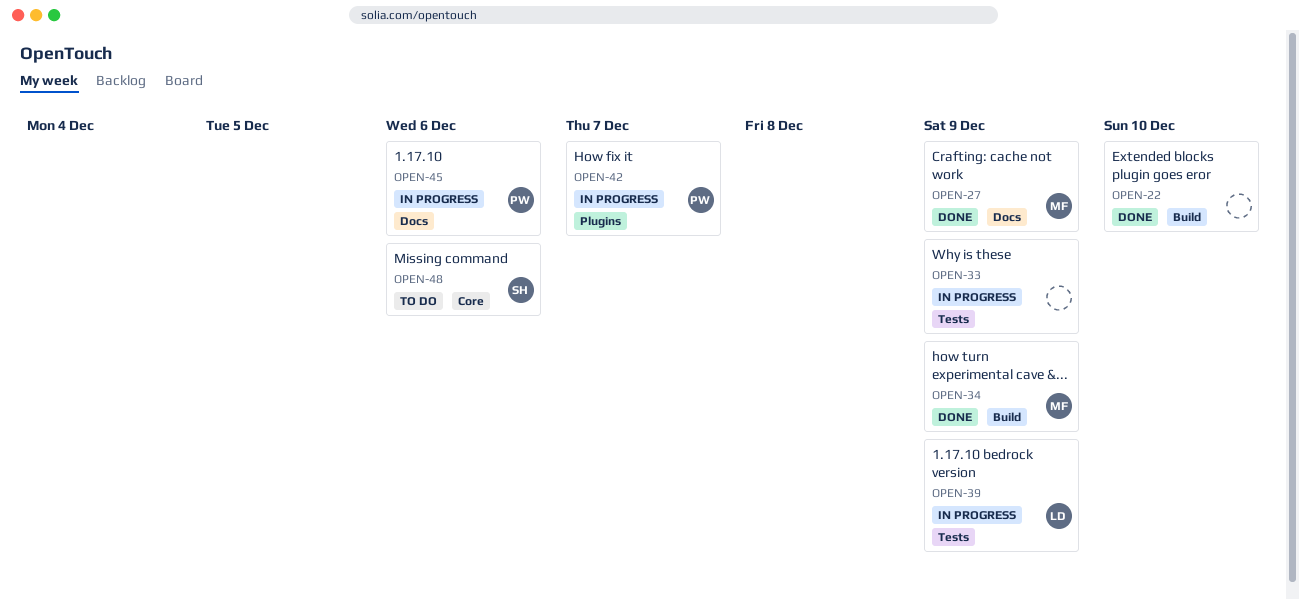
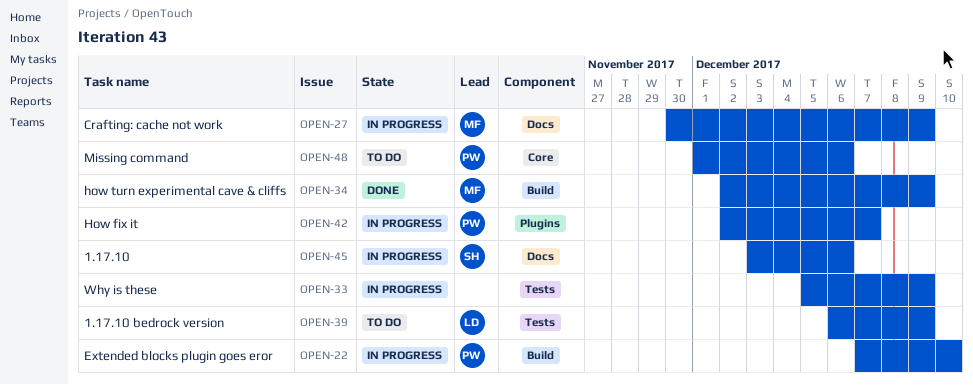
OPEN-22, status: Done -> In progress
OPEN-22, owner: none -> PW
OPEN-27, status: Done -> In progress
OPEN-39, status: In progress -> To do
OPEN-45, owner: PW -> SH
OPEN-48, owner: SH -> PW

